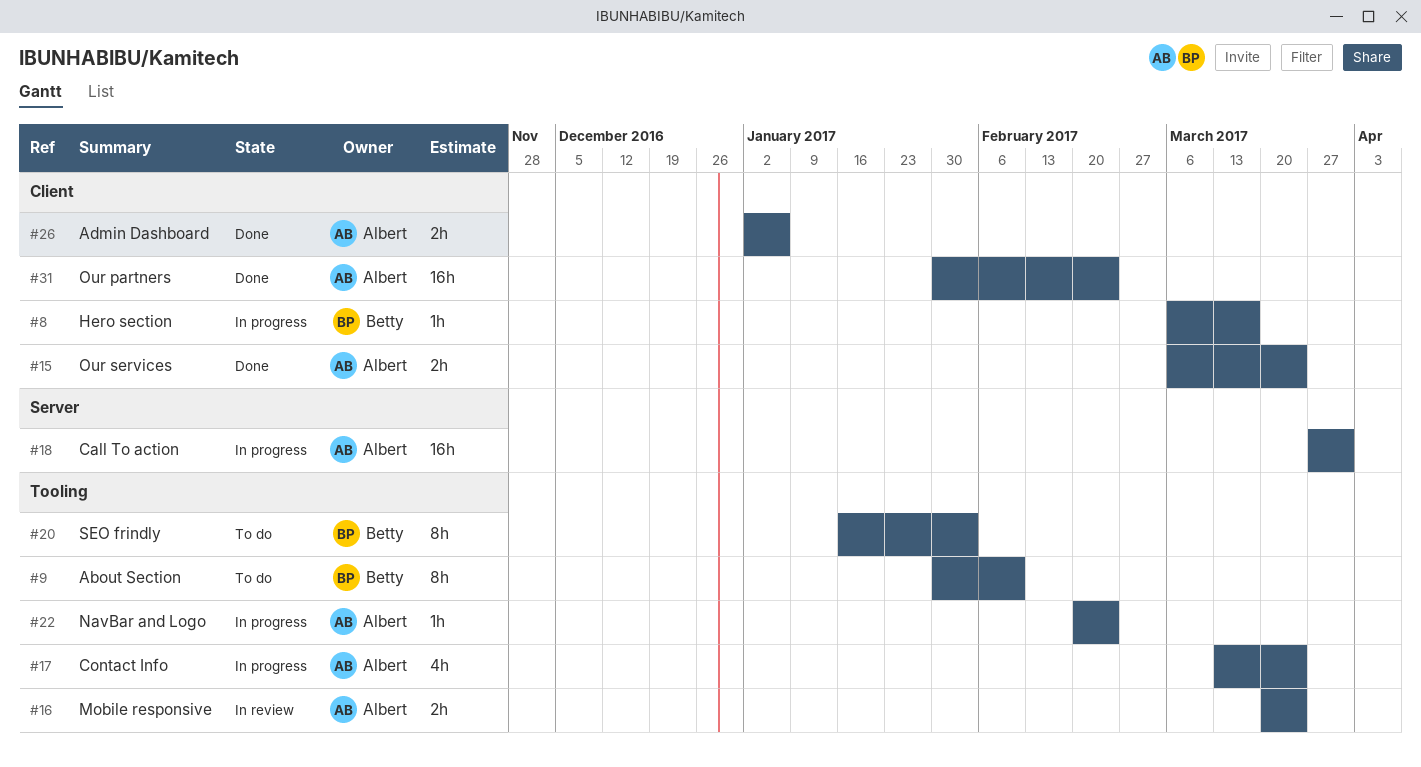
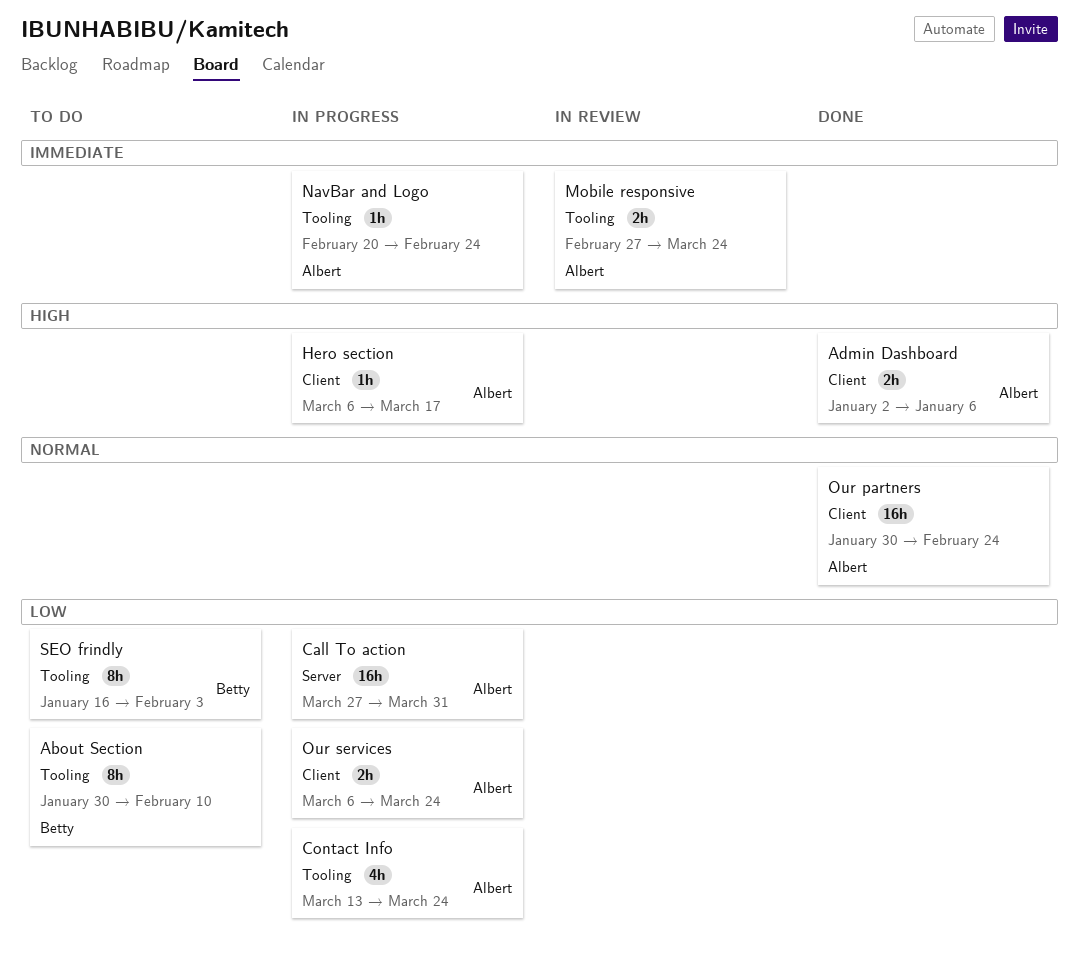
Hero section, owner: Betty -> Albert
Mobile responsive, start: Mar 20 -> Feb 27
Our services, status: Done -> In progress

